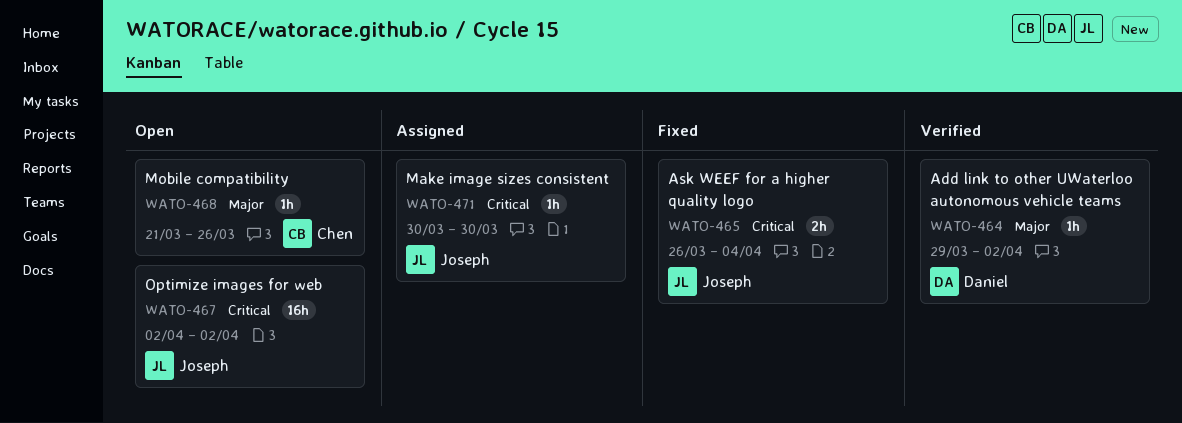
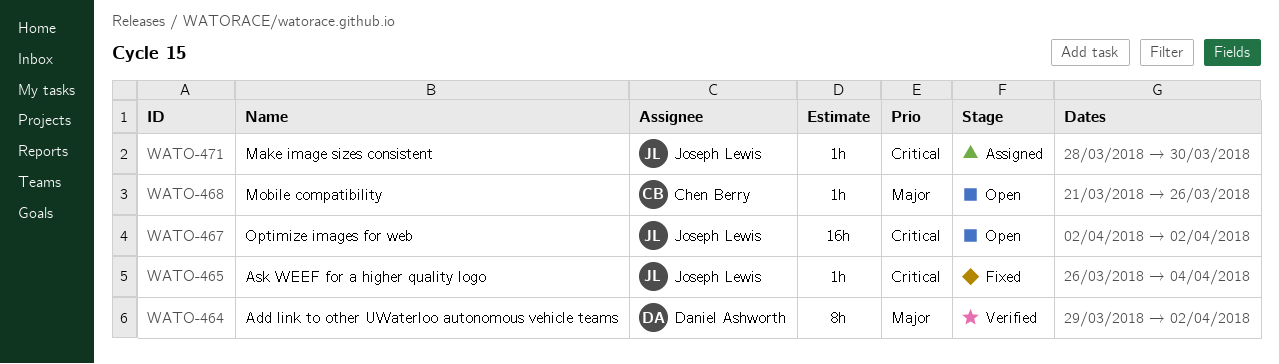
WATO-464, estimate: 1h -> 8h
WATO-465, estimate: 2h -> 1h
WATO-471, start: Mar 30 -> Mar 28

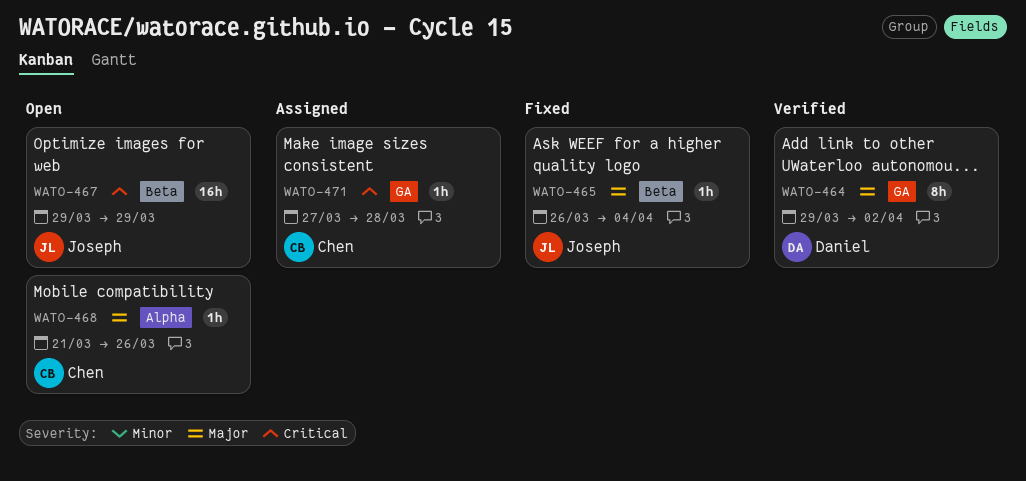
WATO-465, priority: Critical -> Major
WATO-467, start: Apr 2 -> Mar 29
WATO-467, due: Apr 2 -> Mar 29
WATO-471, owner: Joseph Lewis -> Chen Berry
WATO-471, start: Mar 28 -> Mar 27
WATO-471, due: Mar 30 -> Mar 28

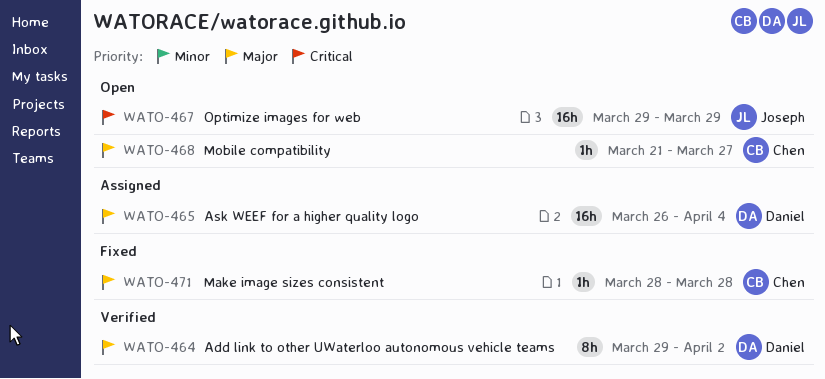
WATO-465, status: Fixed -> Assigned
WATO-465, owner: Joseph -> Daniel
WATO-465, estimate: 1h -> 16h
WATO-468, due: Mar 26 -> Mar 27
WATO-471, status: Assigned -> Fixed
WATO-471, priority: Critical -> Major
WATO-471, start: Mar 27 -> Mar 28

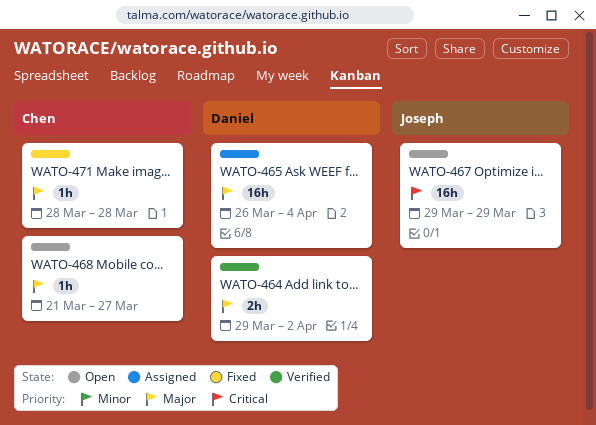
WATO-464, estimate: 8h -> 2h

